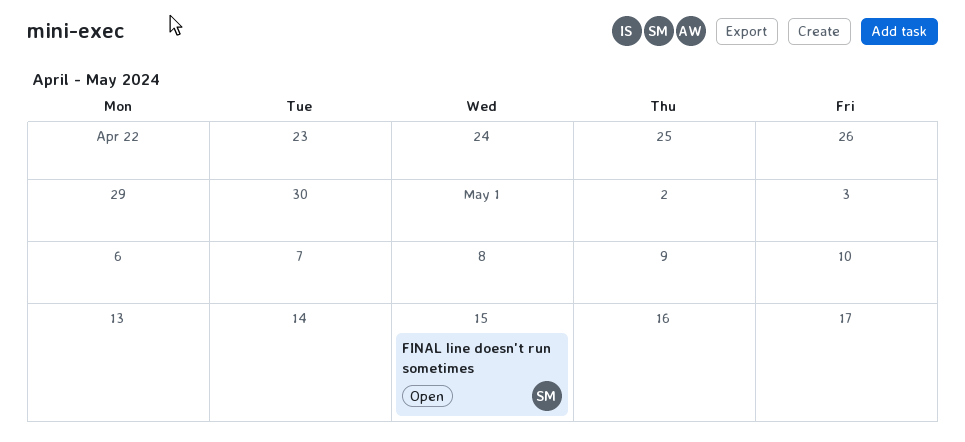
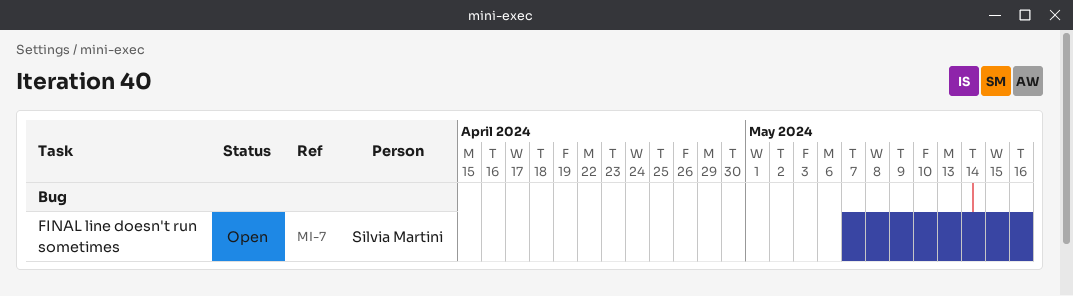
FINAL line doesn't run sometimes, due: May 15 -> May 16

